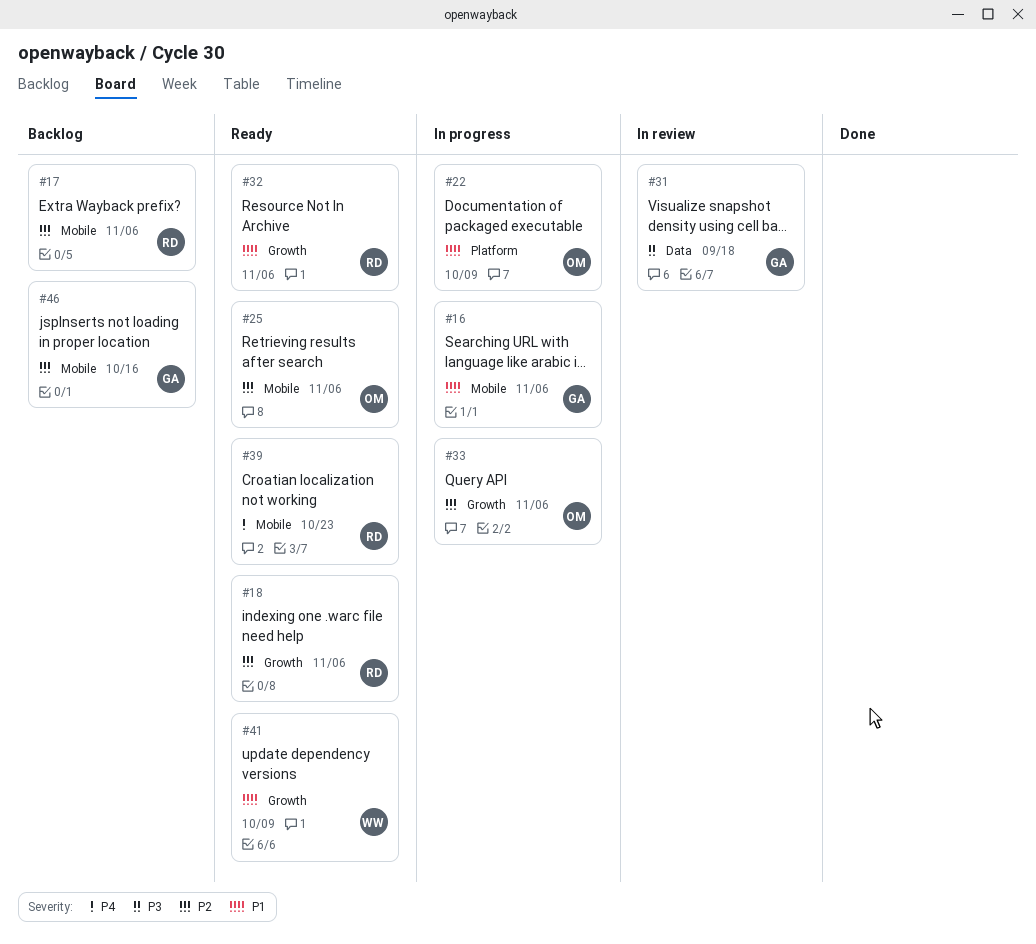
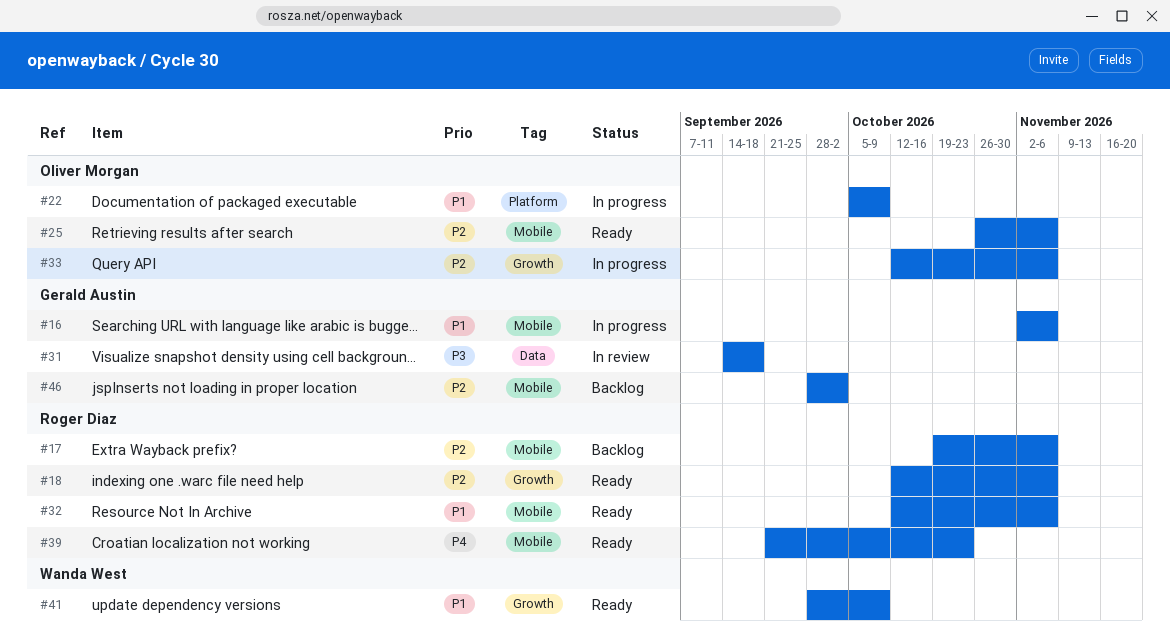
#32, label: Growth -> Mobile
#46, due: Oct 16 -> Oct 2

